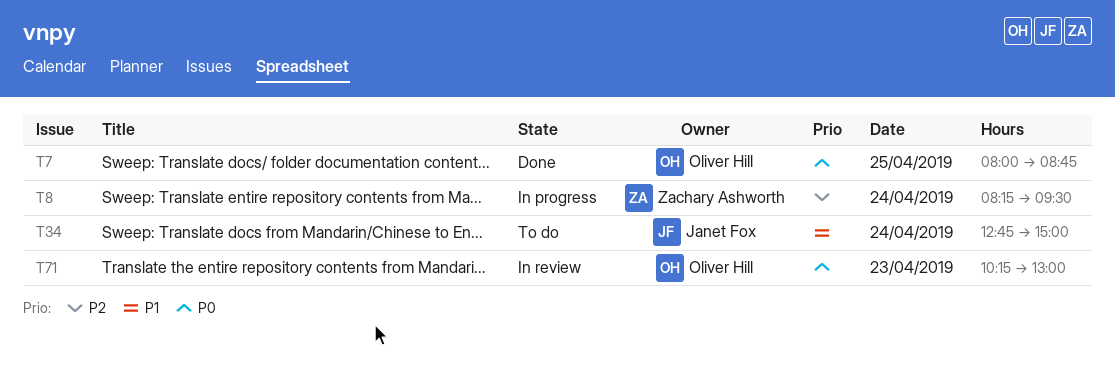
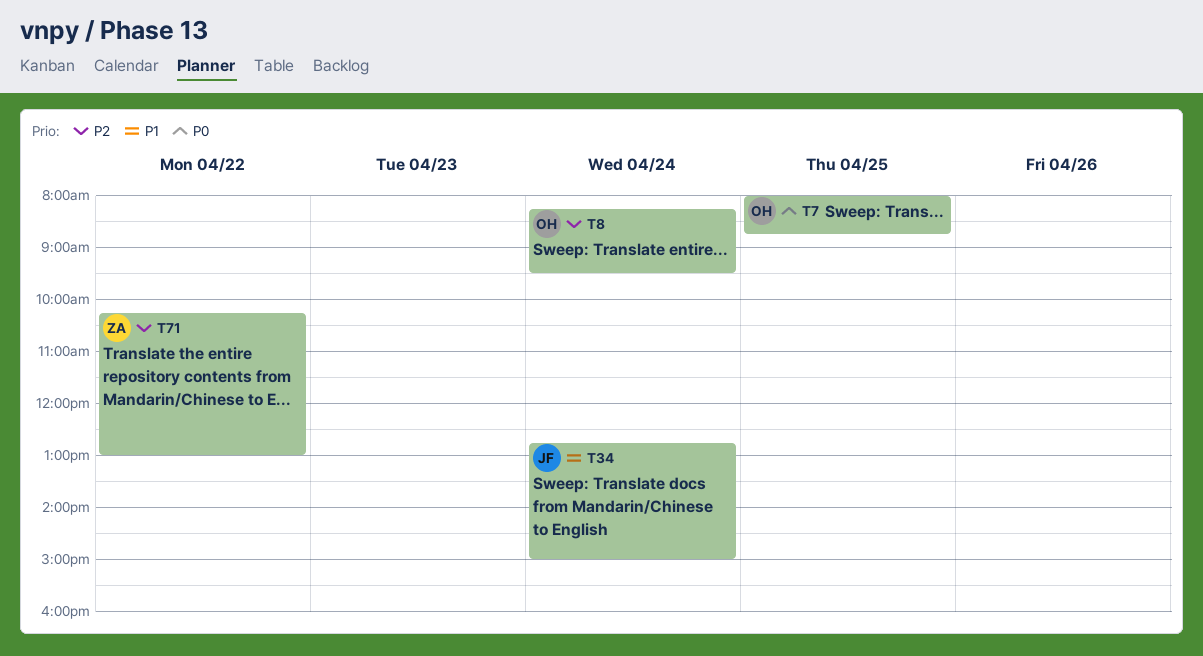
T8, owner: Zachary Ashworth -> Oliver Hill
T71, owner: Oliver Hill -> Zachary Ashworth
T71, priority: P0 -> P2
T71, day: Apr 23 -> Apr 22

